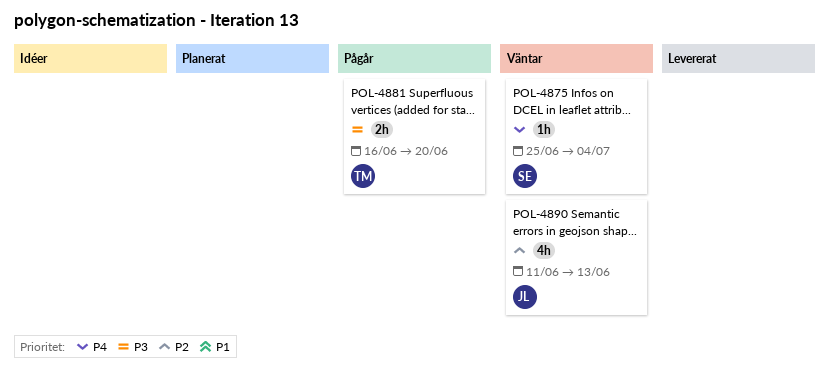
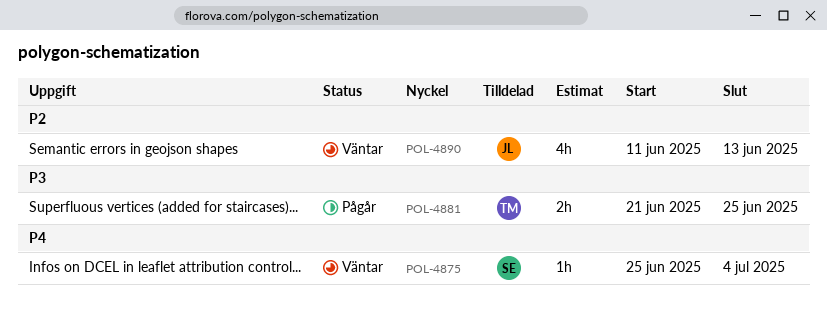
POL-4881, start: Jun 16 -> Jun 21
POL-4881, due: Jun 20 -> Jun 25

